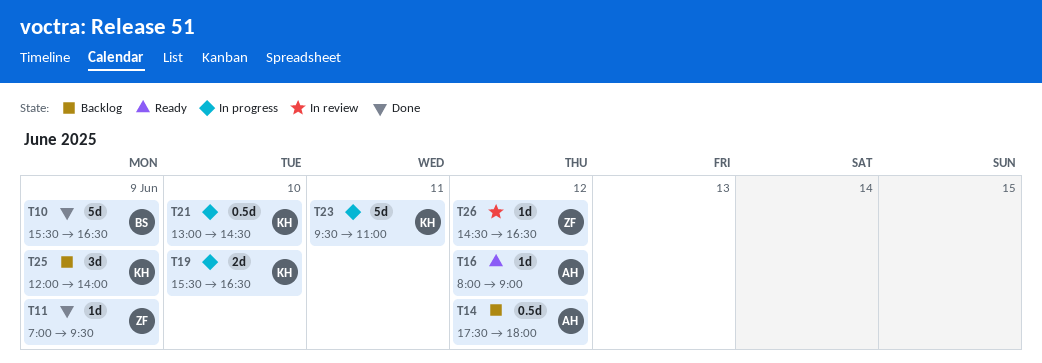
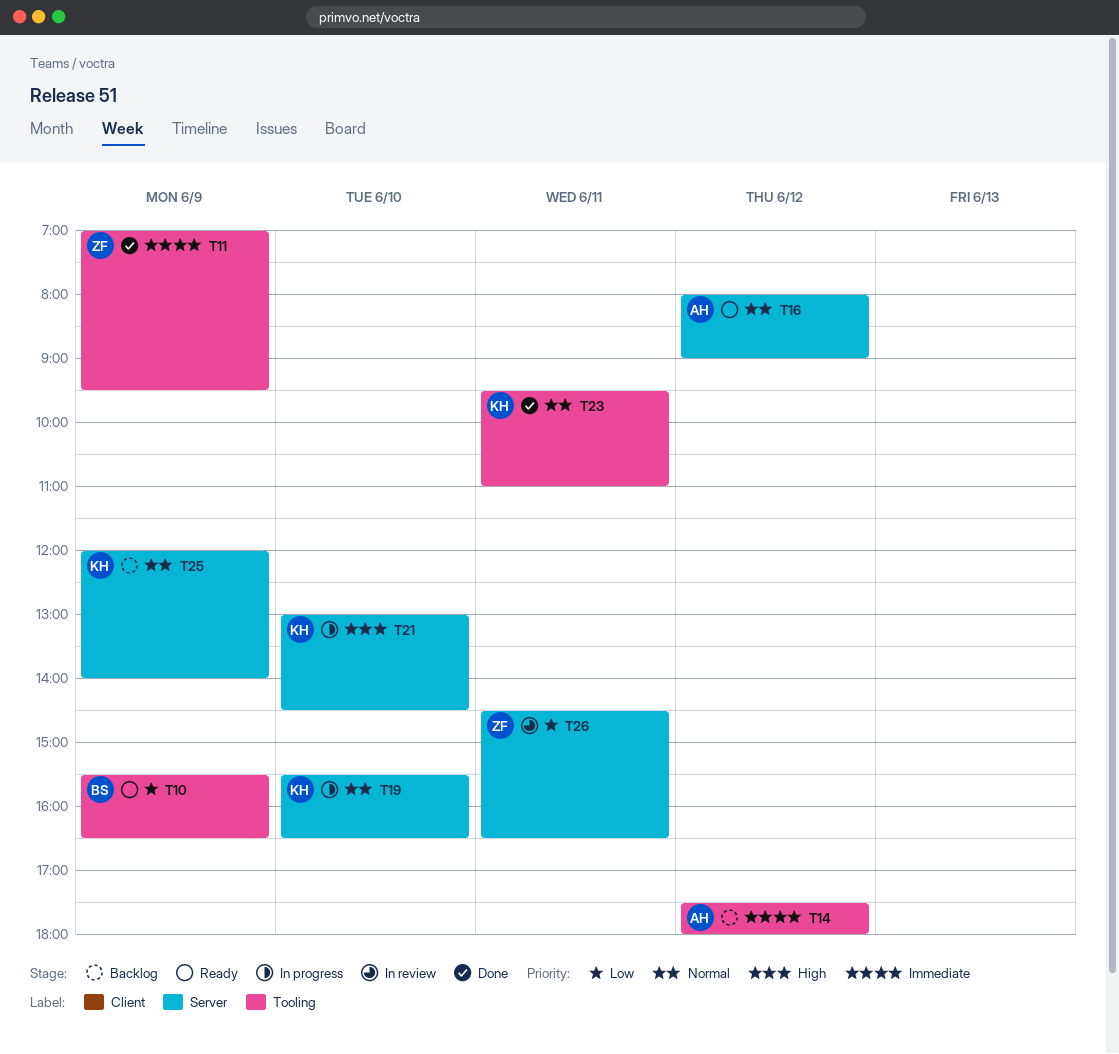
T10, status: Done -> Ready
T23, status: In progress -> Done
T26, day: Jun 12 -> Jun 11

